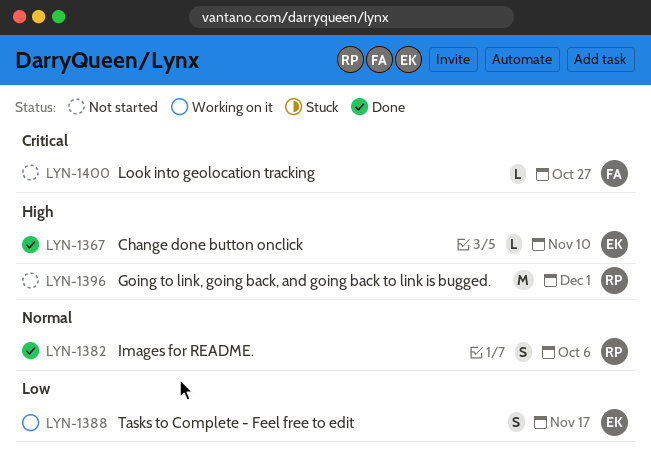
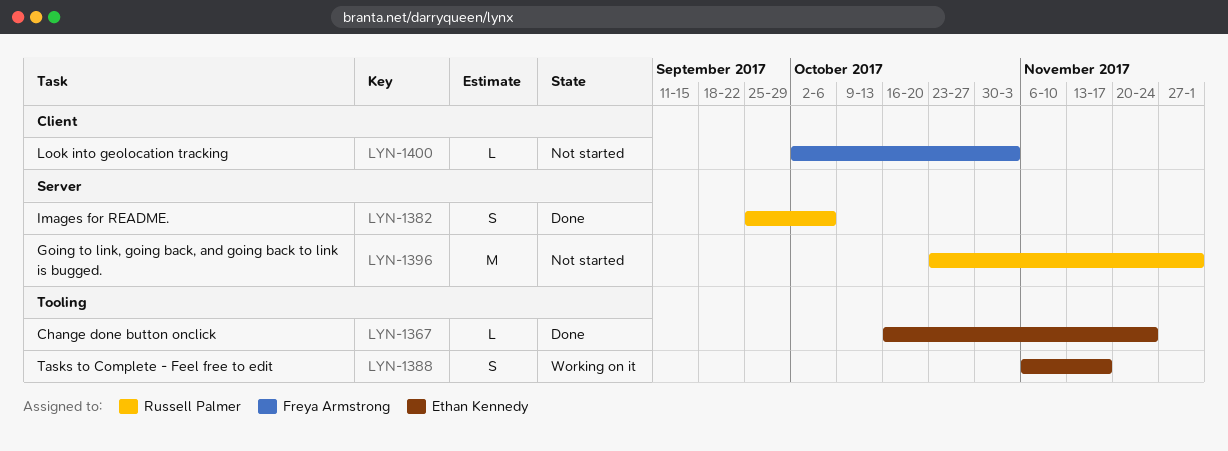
LYN-1367, due: Nov 10 -> Nov 24
LYN-1400, due: Oct 27 -> Nov 3

